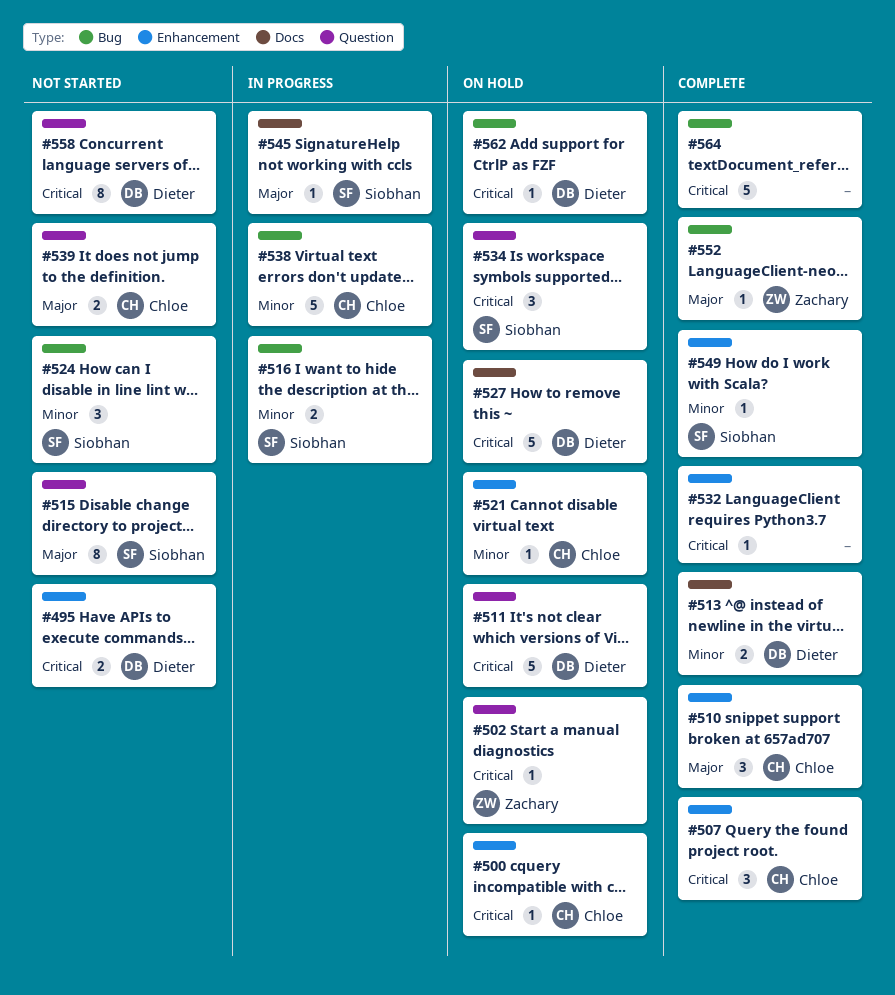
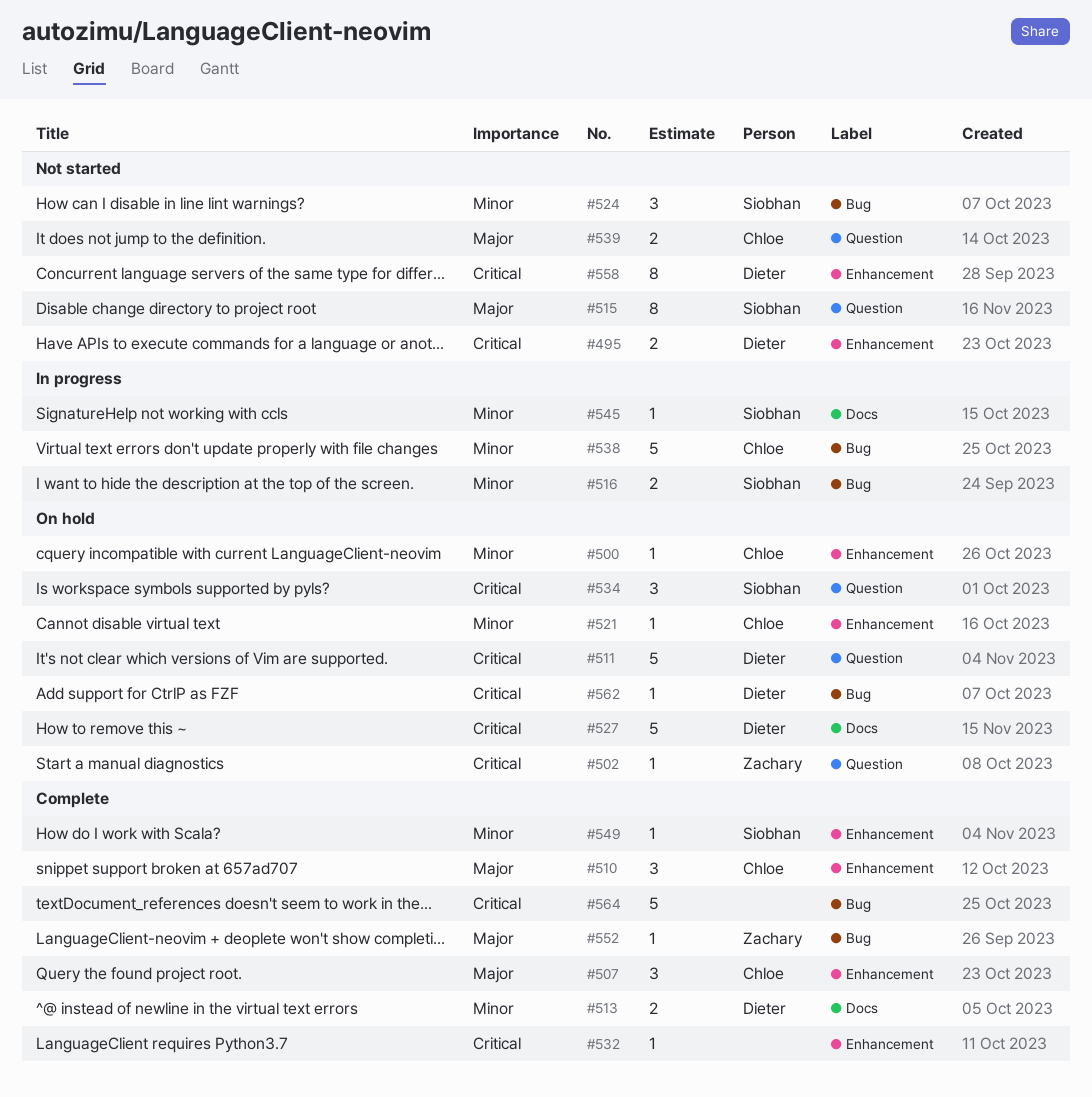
#500, priority: Critical -> Minor
#507, priority: Critical -> Major
#545, priority: Major -> Minor
#558, label: Question -> Enhancement

